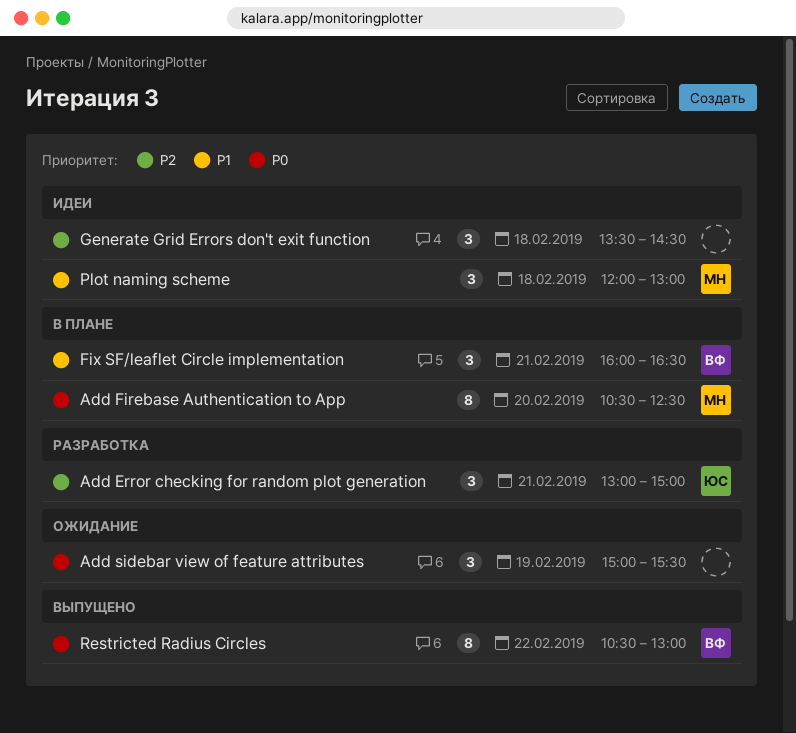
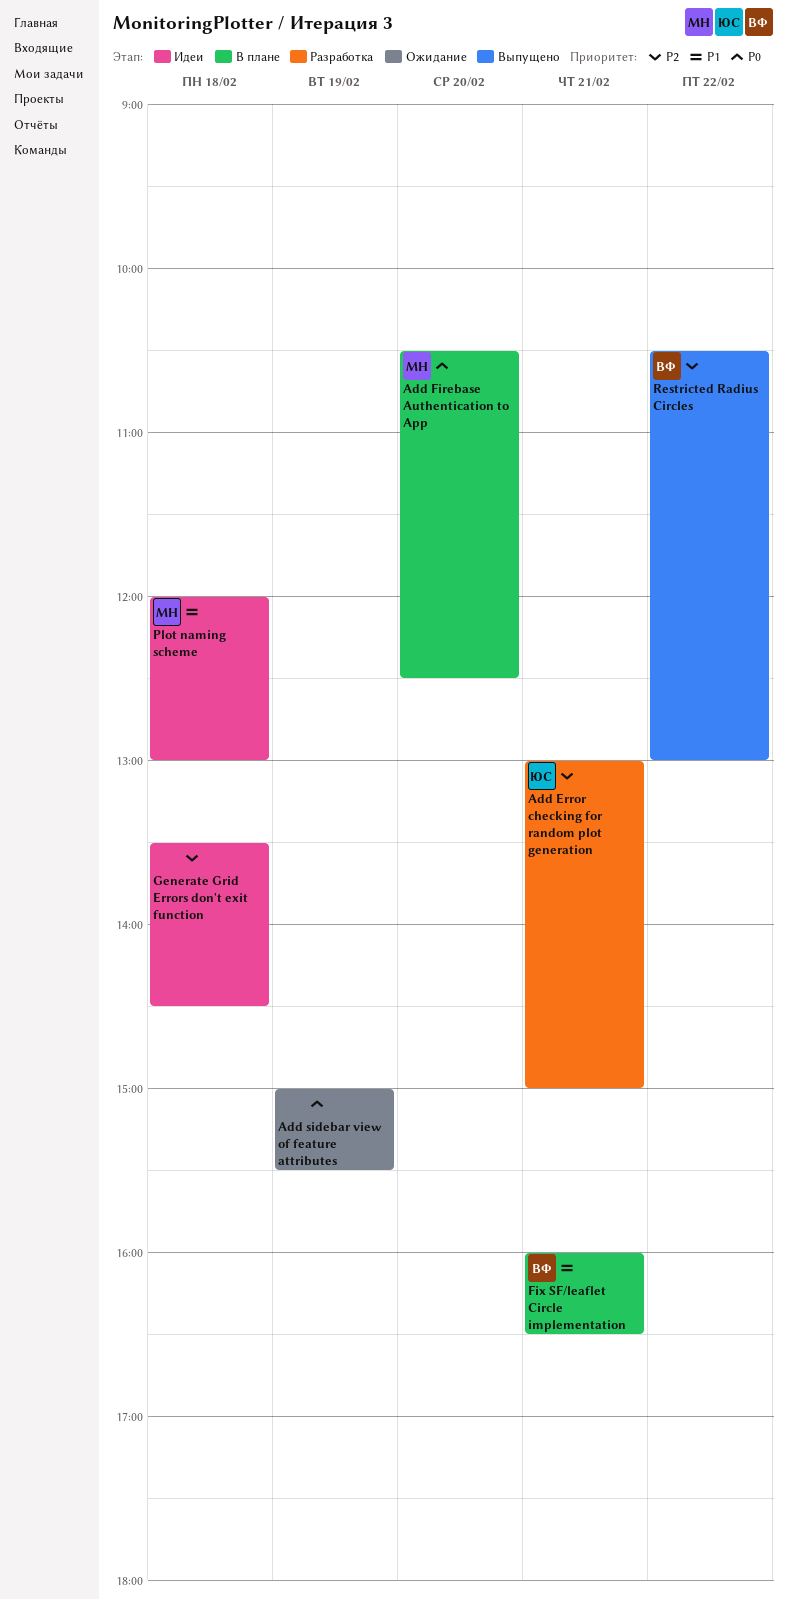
Restricted Radius Circles, priority: P0 -> P2

